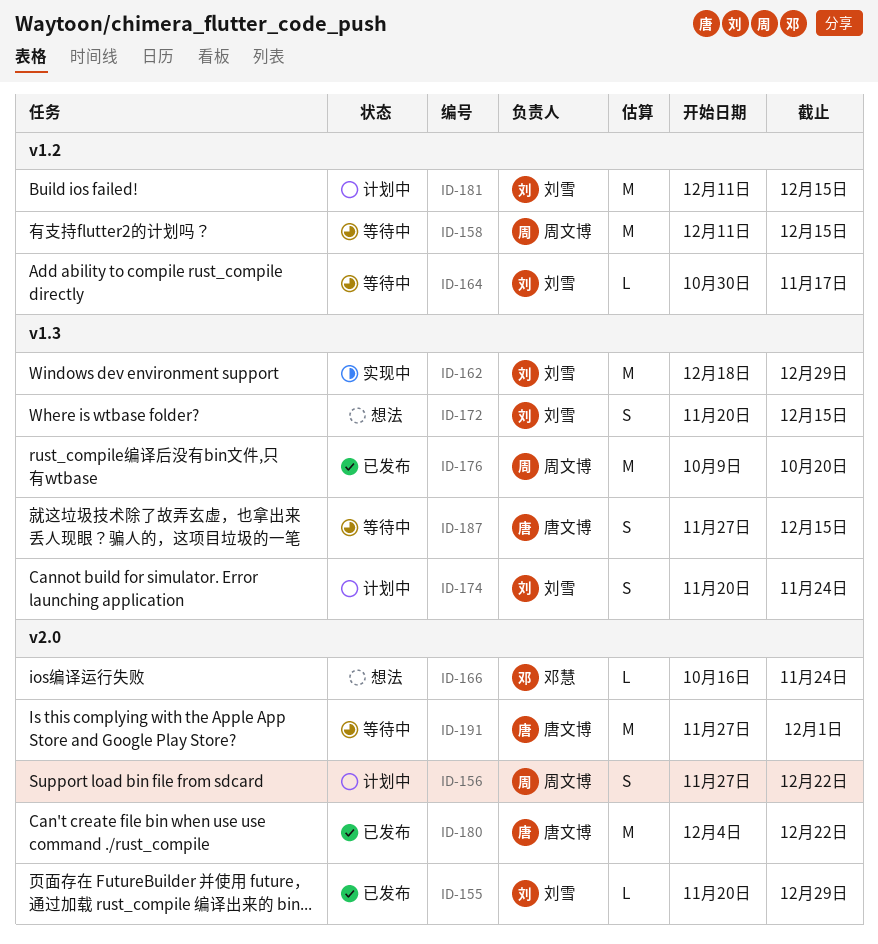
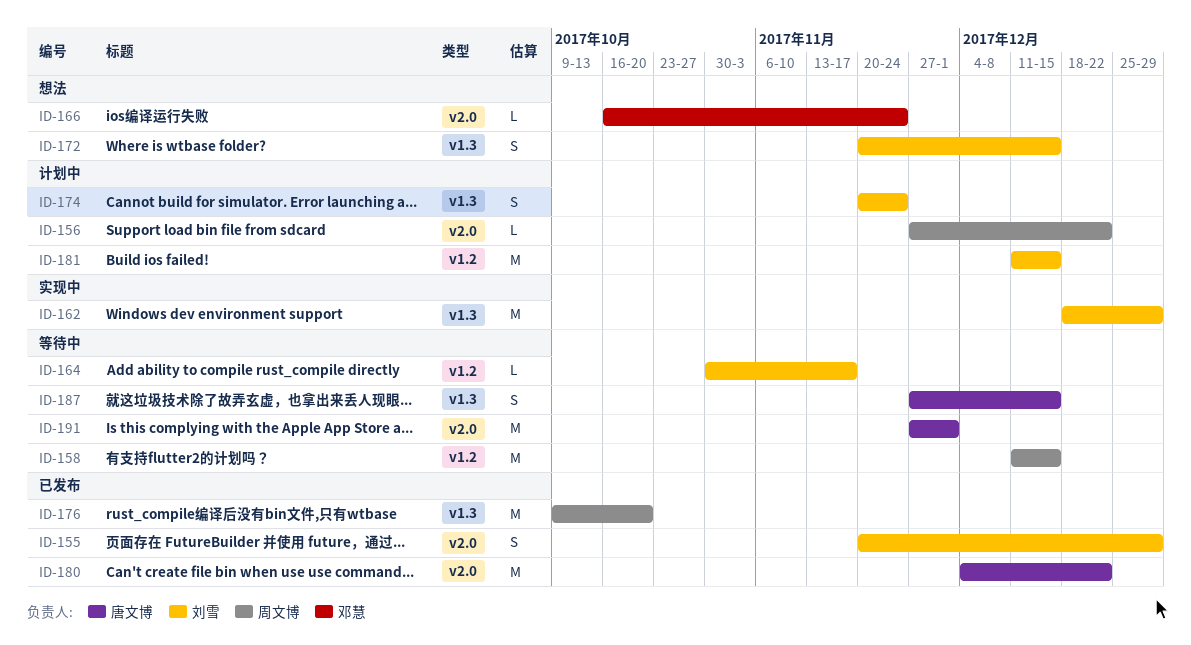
ID-155, estimate: L -> S
ID-156, estimate: S -> L

